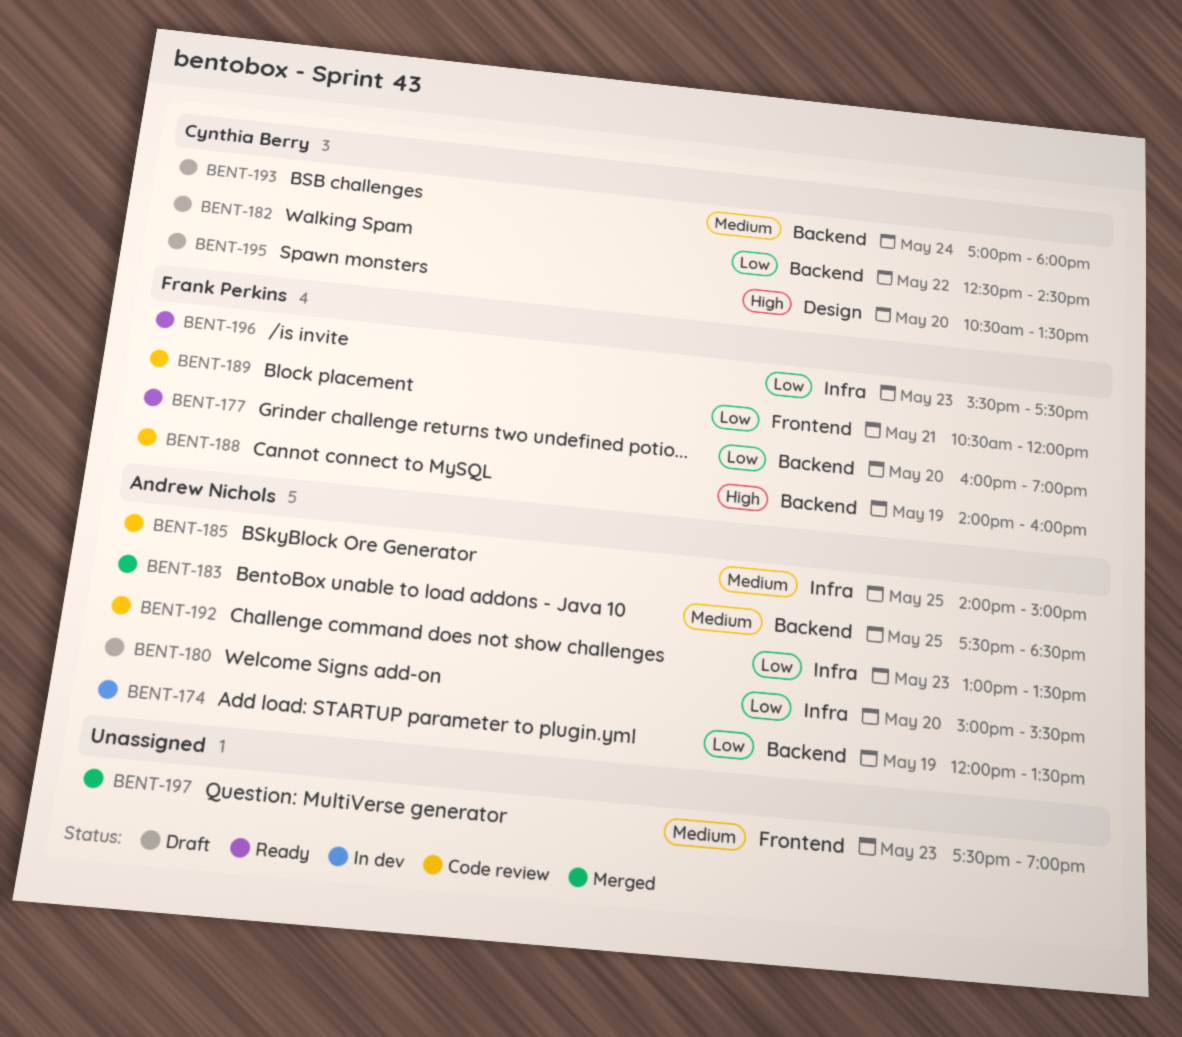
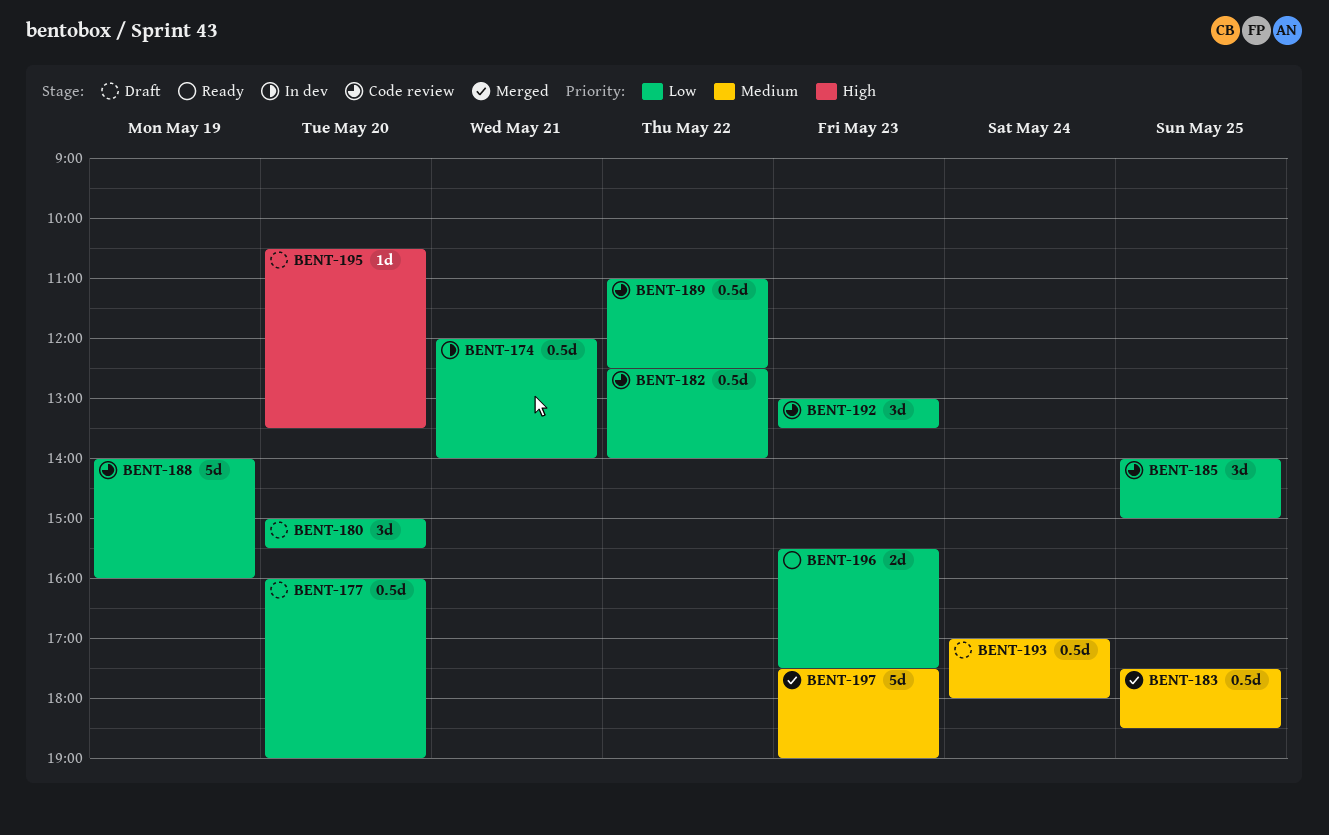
BENT-174, day: May 19 -> May 21
BENT-174, ends: 13:30 -> 14:00
BENT-177, status: Ready -> Draft
BENT-182, status: Draft -> Code review
BENT-182, ends: 14:30 -> 14:00
BENT-185, priority: Medium -> Low
BENT-188, priority: High -> Low
BENT-189, day: May 21 -> May 22
BENT-189, begins: 10:30 -> 11:00
BENT-189, ends: 12:00 -> 12:30

